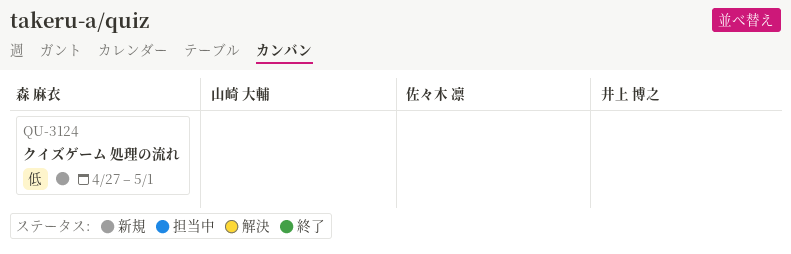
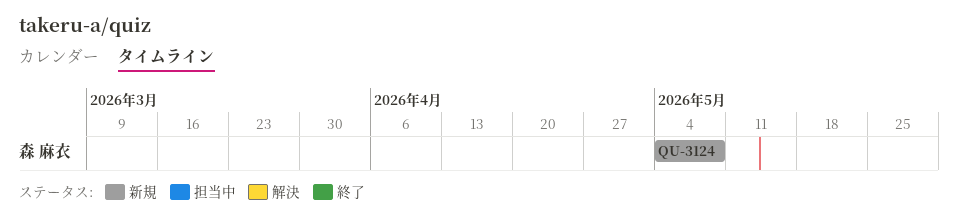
QU-3124, start: Apr 27 -> May 4
QU-3124, due: May 1 -> May 8

